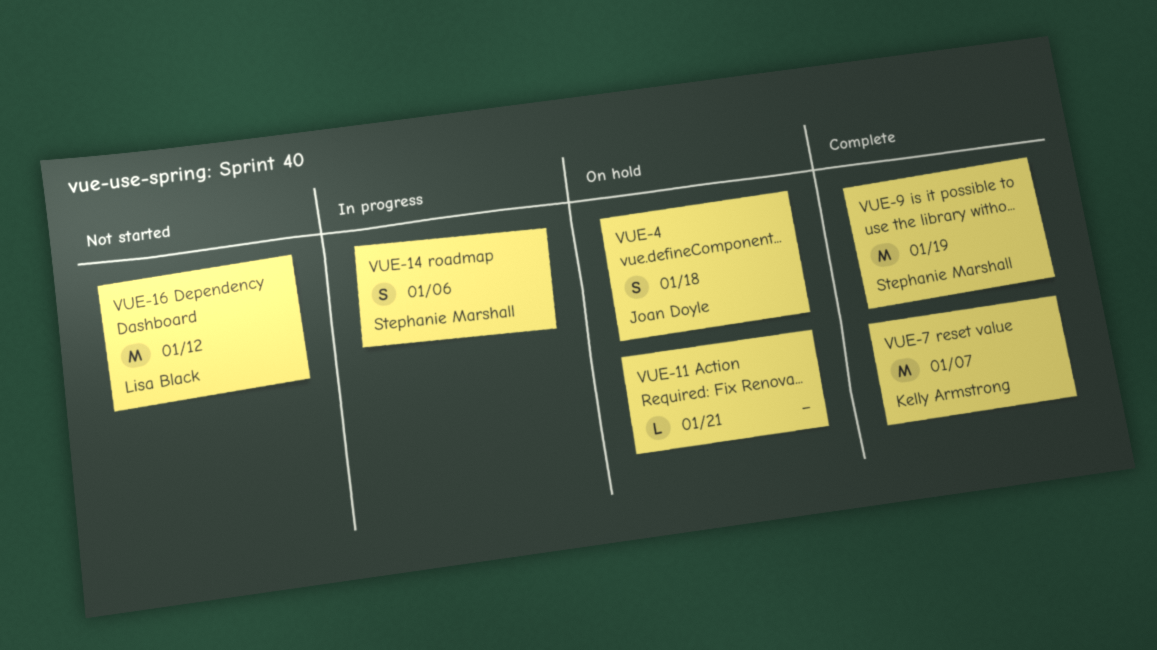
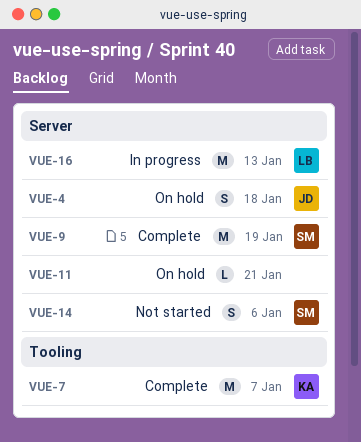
VUE-14, status: In progress -> Not started
VUE-16, status: Not started -> In progress
VUE-16, due: Jan 12 -> Jan 13

